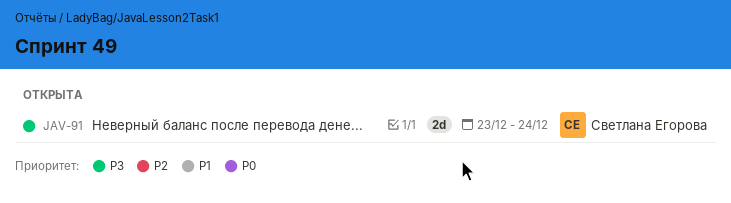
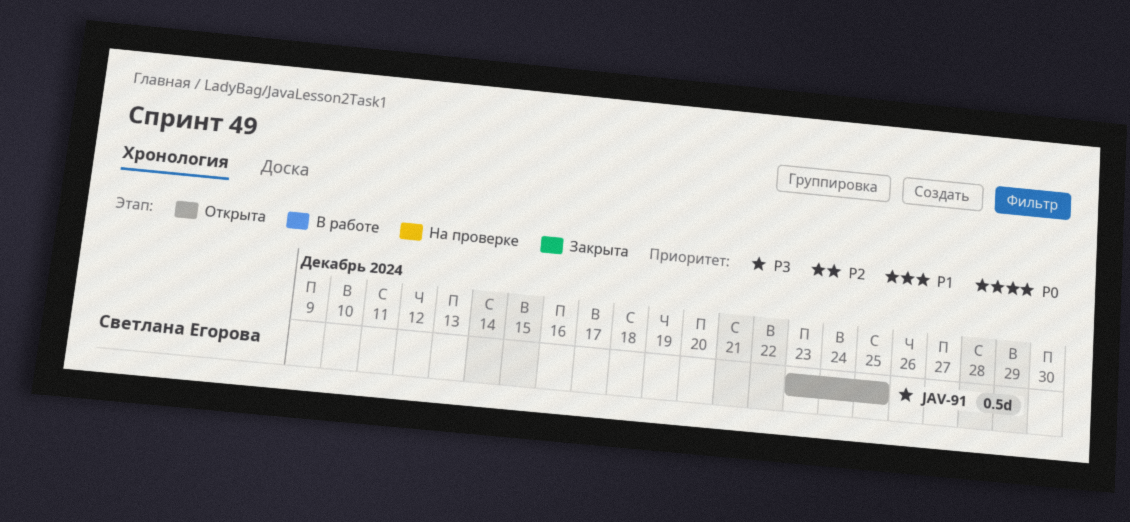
JAV-91, estimate: 2d -> 0.5d
JAV-91, due: Dec 24 -> Dec 25

